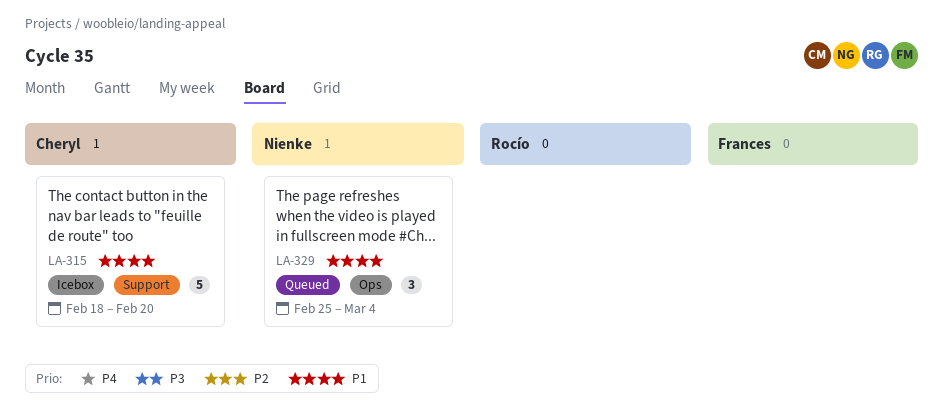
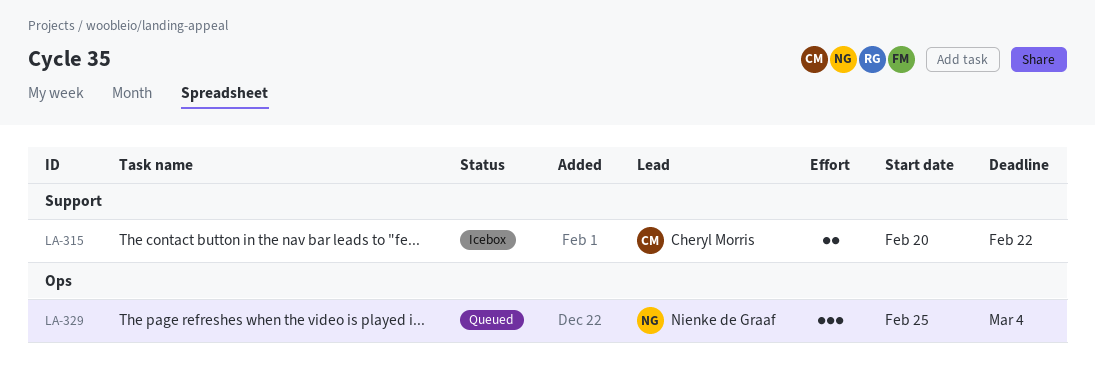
LA-315, estimate: 5 -> 2
LA-315, start: Feb 18 -> Feb 20
LA-315, due: Feb 20 -> Feb 22

